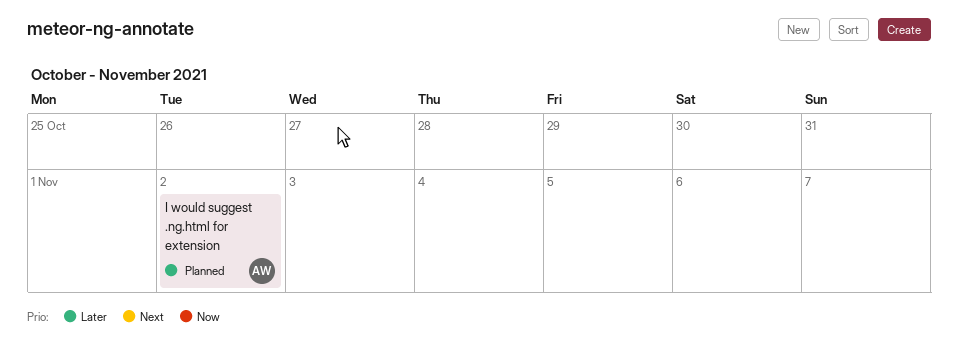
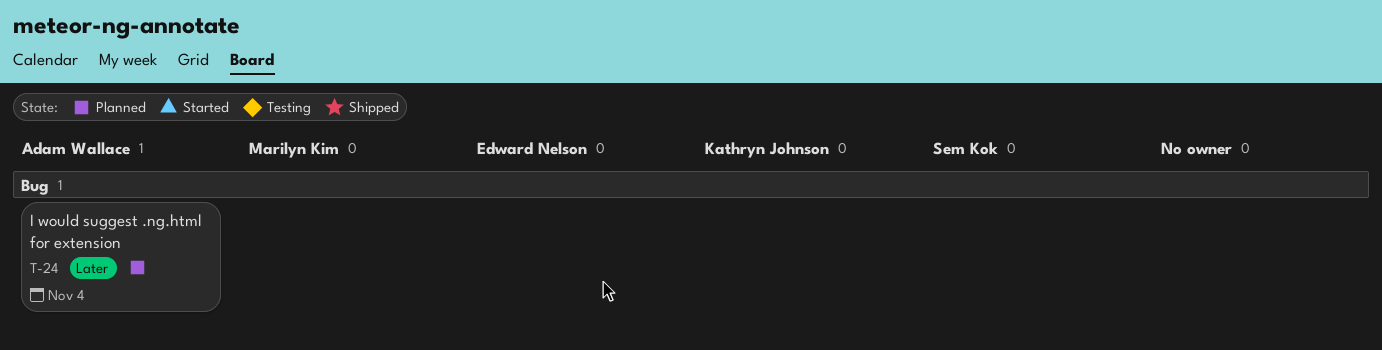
I would suggest .ng.html for extension, due: Nov 2 -> Nov 4

